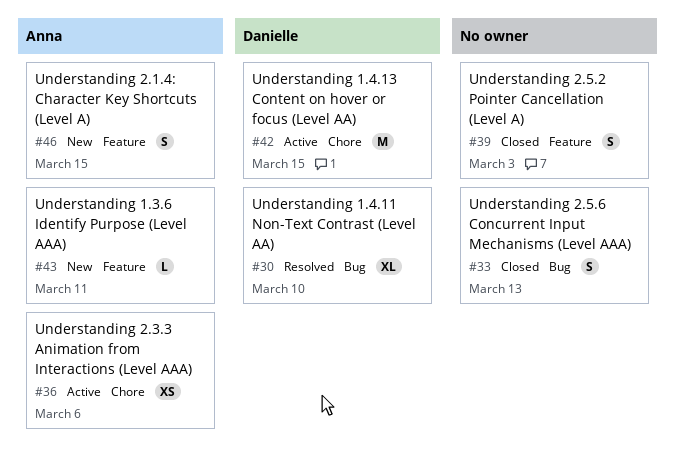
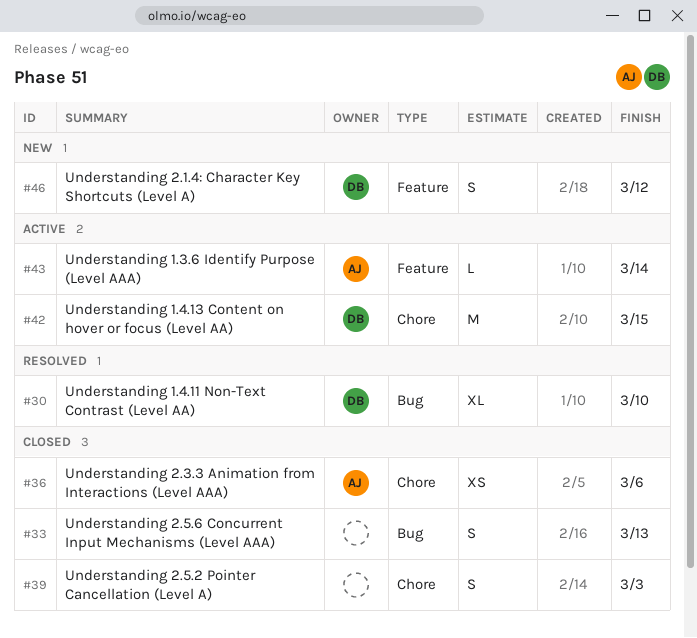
#36, status: Active -> Closed
#39, label: Feature -> Chore
#43, status: New -> Active
#43, due: Mar 11 -> Mar 14
#46, owner: Anna -> Danielle
#46, due: Mar 15 -> Mar 12

